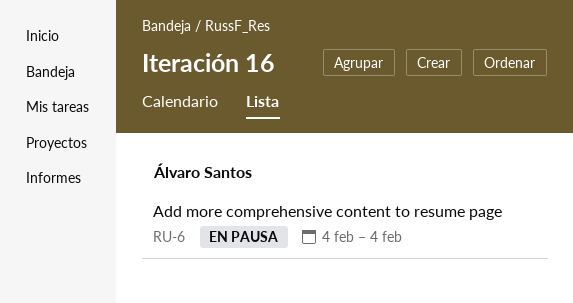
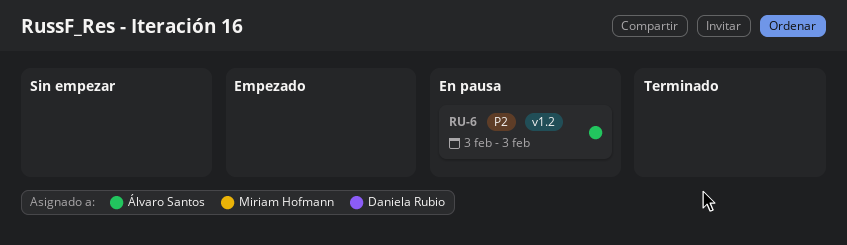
RU-6, start: Feb 4 -> Feb 3
RU-6, due: Feb 4 -> Feb 3

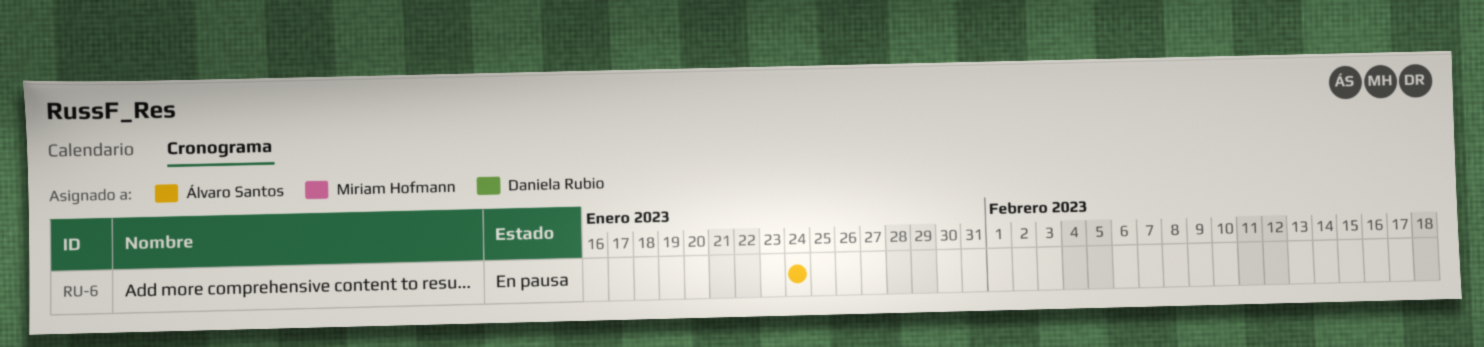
RU-6, start: Feb 3 -> Jan 24
RU-6, due: Feb 3 -> Jan 24

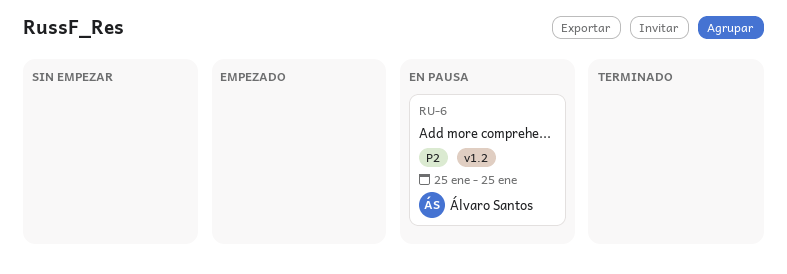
RU-6, start: Jan 24 -> Jan 25
RU-6, due: Jan 24 -> Jan 25

